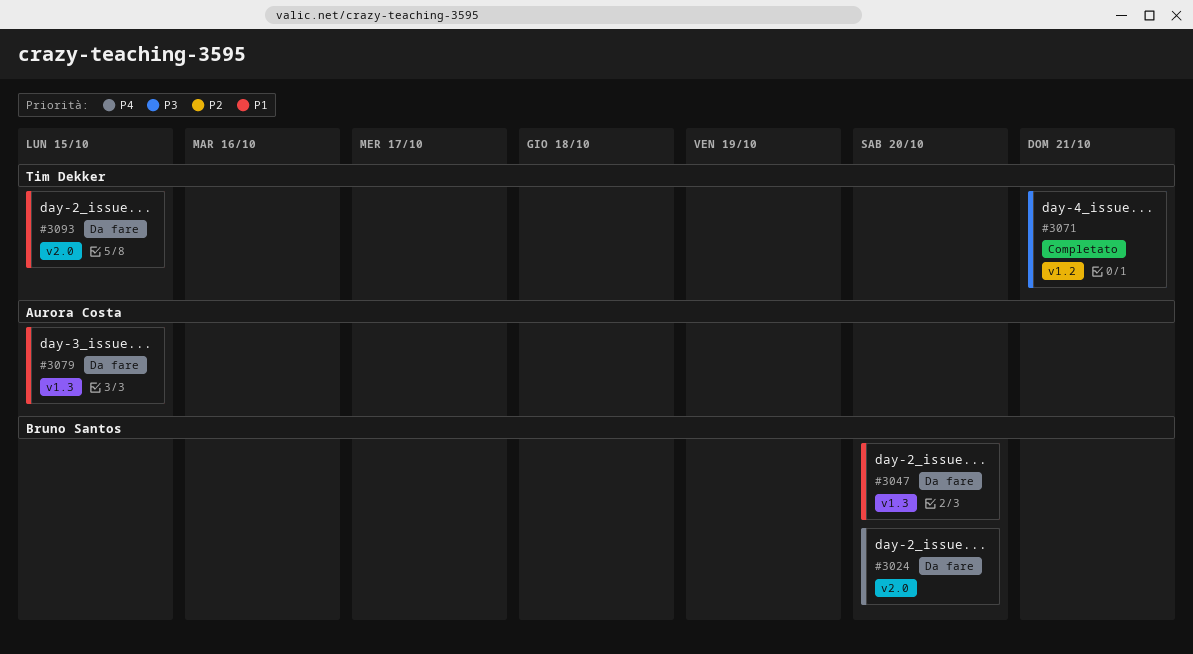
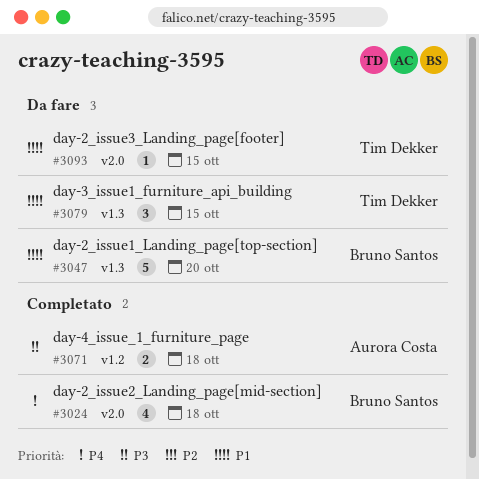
#3024, status: Da fare -> Completato
#3024, due: Oct 20 -> Oct 18
#3071, owner: Tim Dekker -> Aurora Costa
#3071, due: Oct 21 -> Oct 18
#3079, owner: Aurora Costa -> Tim Dekker

